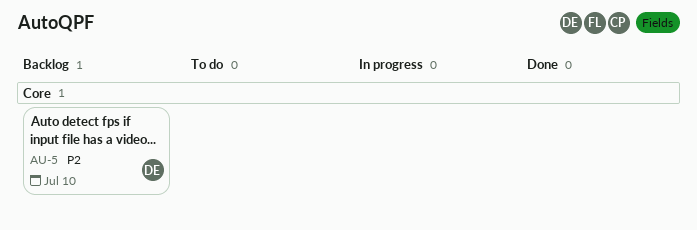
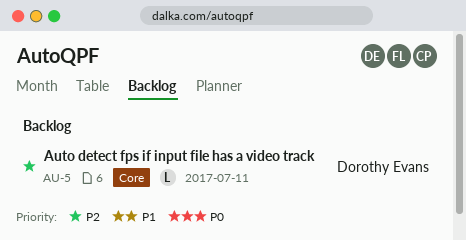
AU-5, due: Jul 10 -> Jul 11

